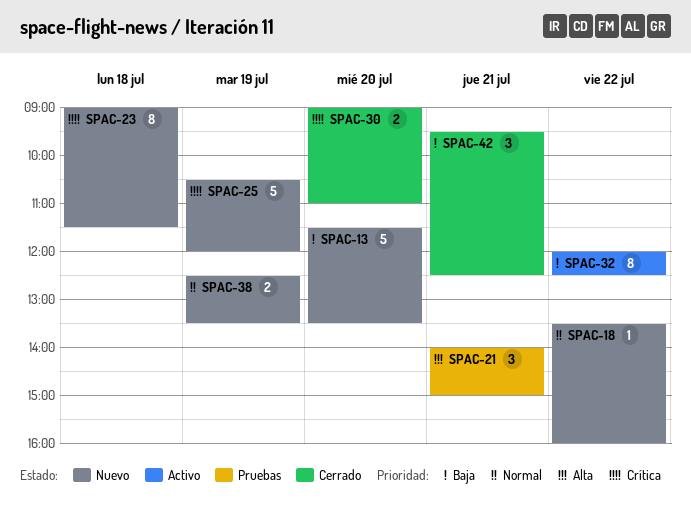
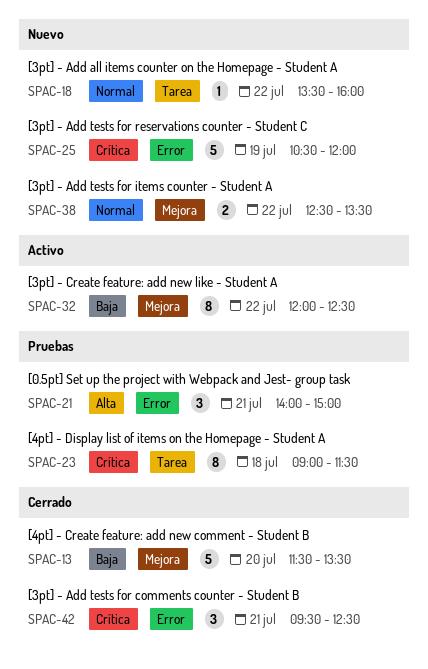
SPAC-13, status: Nuevo -> Cerrado
SPAC-23, status: Nuevo -> Pruebas
SPAC-30: present -> none
SPAC-38, day: Jul 19 -> Jul 22
SPAC-42, priority: Baja -> Crítica

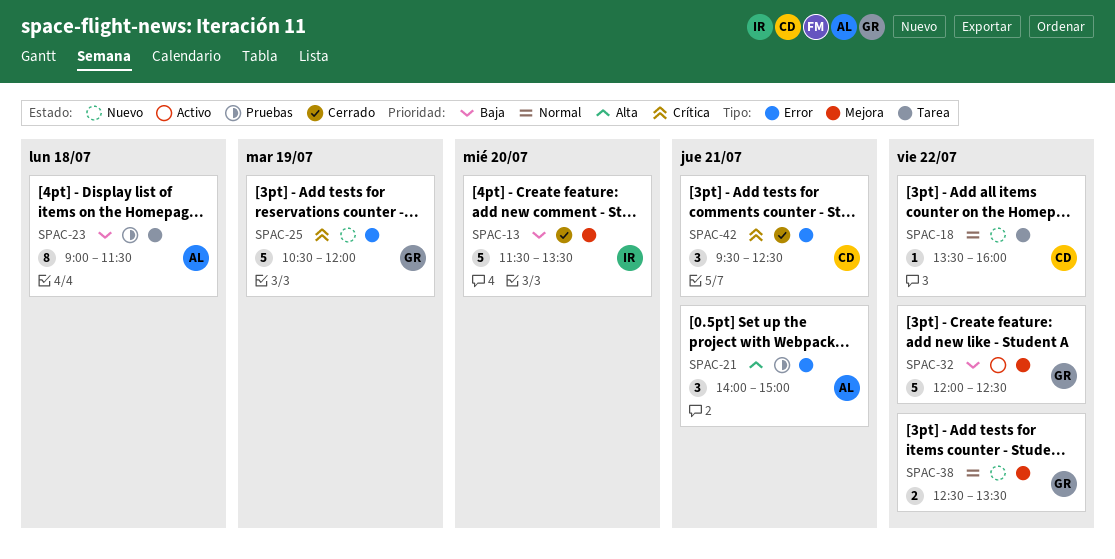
SPAC-23, priority: Crítica -> Baja
SPAC-32, estimate: 8 -> 5

